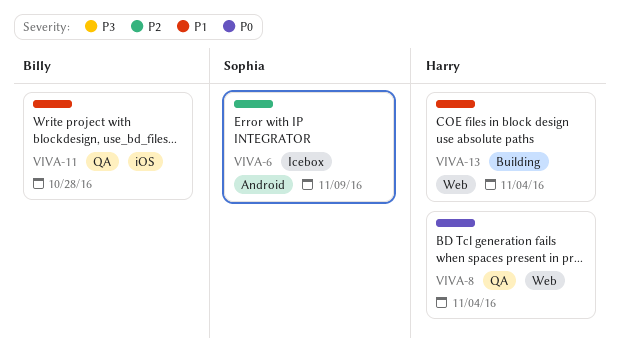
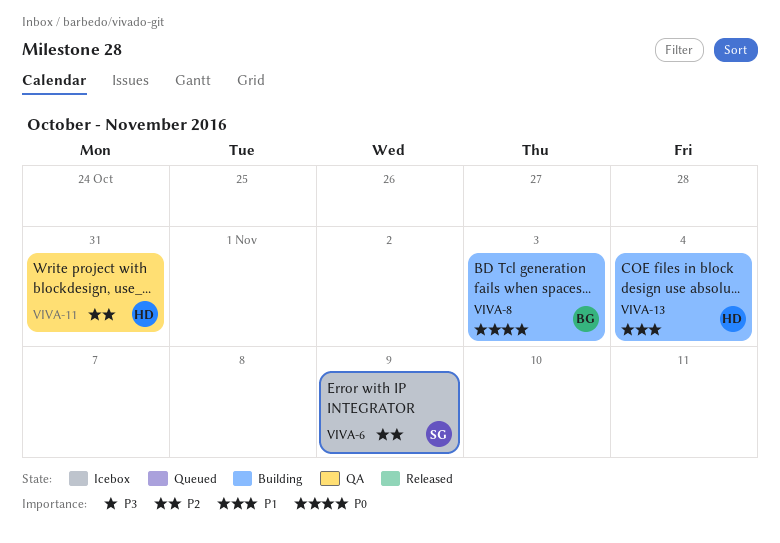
VIVA-8, status: QA -> Building
VIVA-8, owner: Harry -> Billy
VIVA-8, due: Nov 4 -> Nov 3
VIVA-11, owner: Billy -> Harry
VIVA-11, priority: P1 -> P2
VIVA-11, due: Oct 28 -> Oct 31

